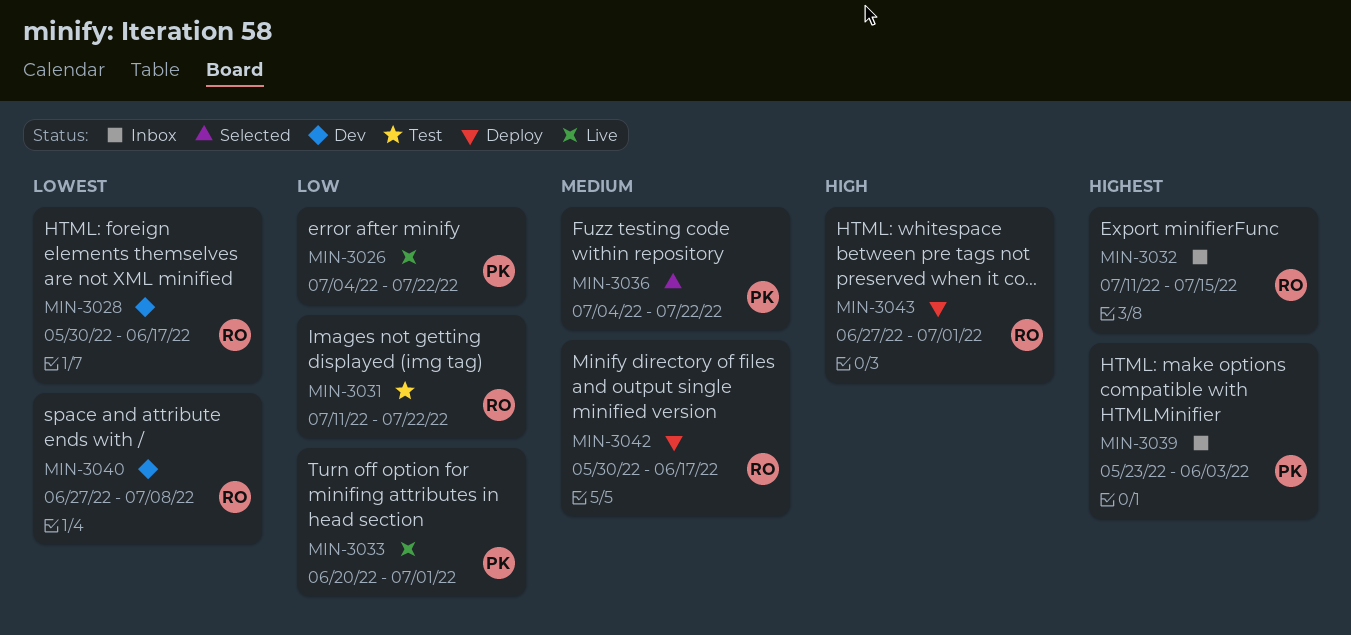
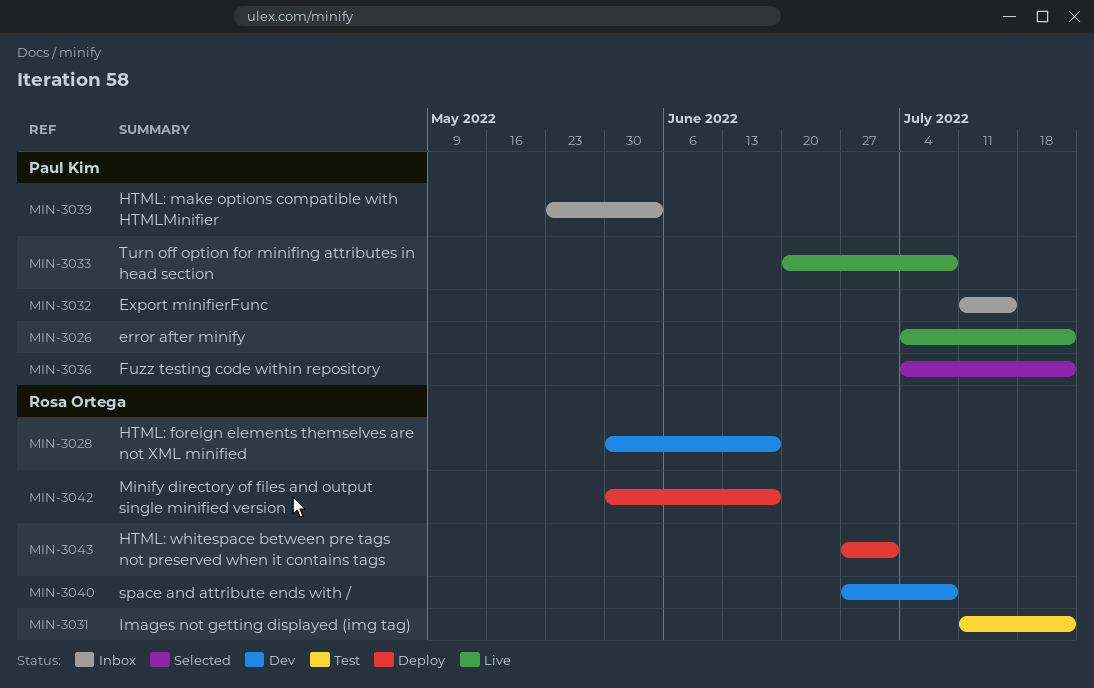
MIN-3032, owner: Rosa Ortega -> Paul Kim
MIN-3033, due: Jul 1 -> Jul 8

